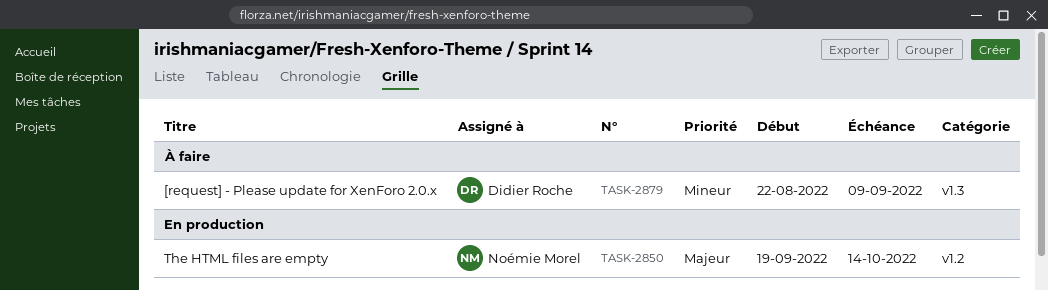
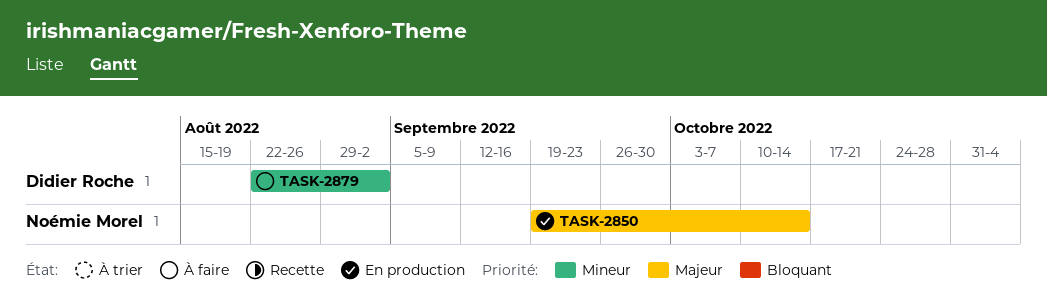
TASK-2879, due: Sep 9 -> Sep 2

